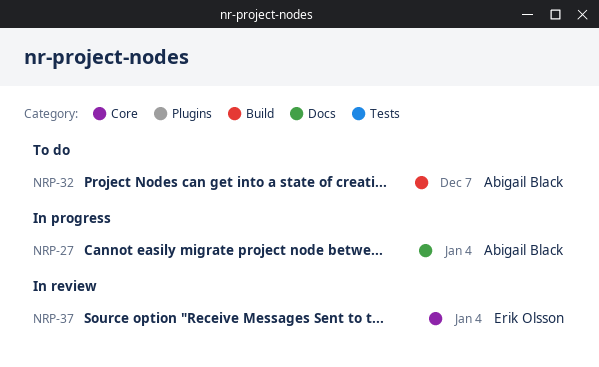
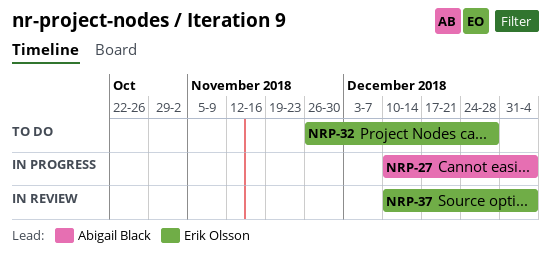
NRP-32, owner: Abigail Black -> Erik Olsson
NRP-32, due: Dec 7 -> Dec 28

